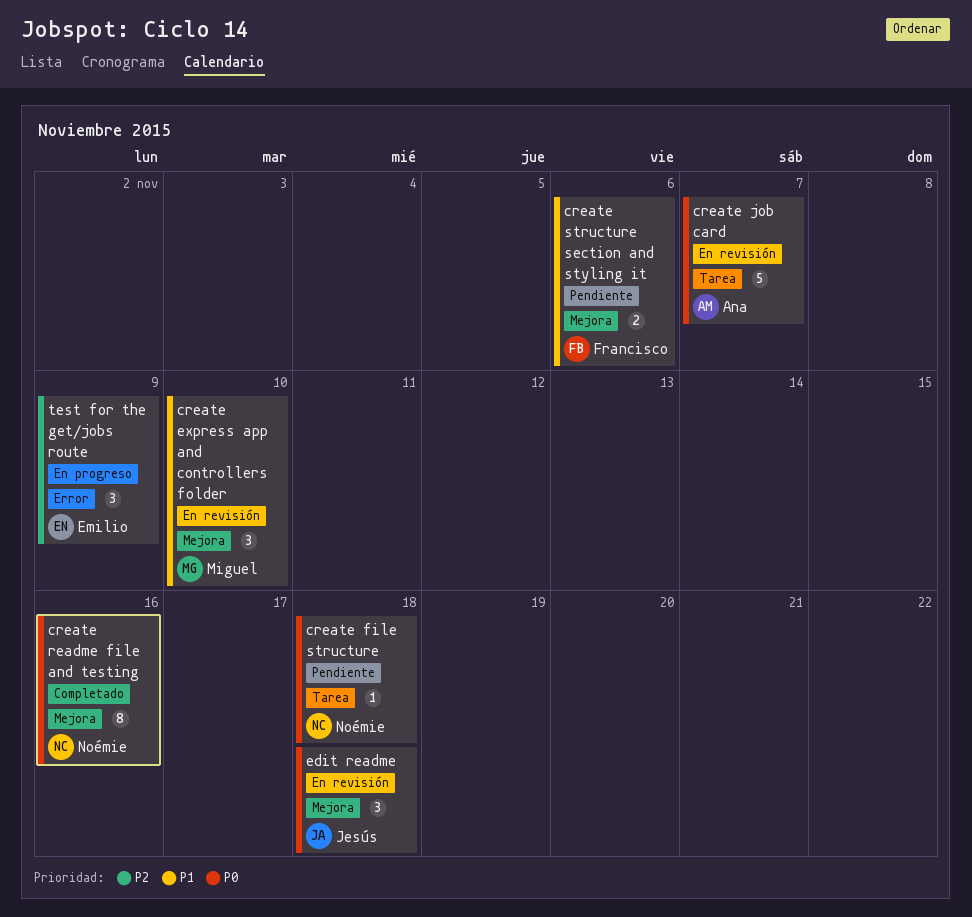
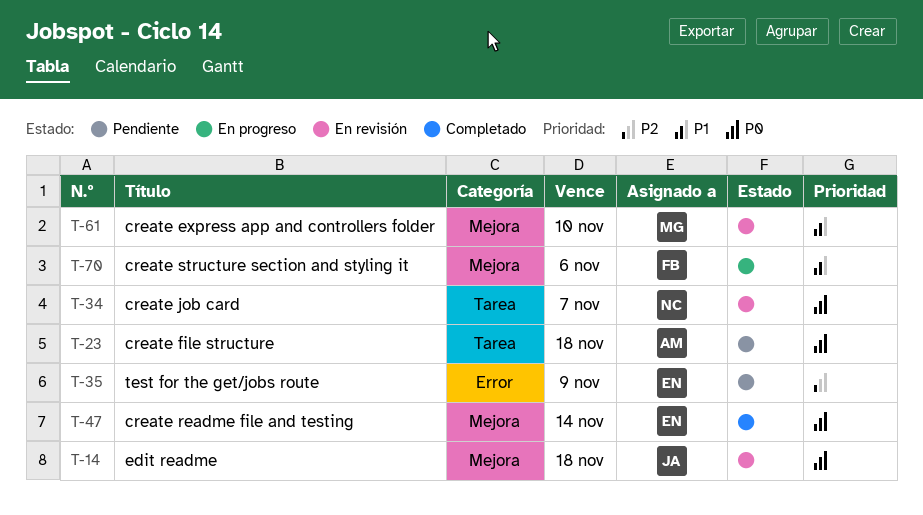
create file structure, owner: Noémie -> Ana
create job card, owner: Ana -> Noémie
create readme file and testing, owner: Noémie -> Emilio
create readme file and testing, due: Nov 16 -> Nov 14
create structure section and styling it, status: Pendiente -> En progreso
test for the get/jobs route, status: En progreso -> Pendiente

